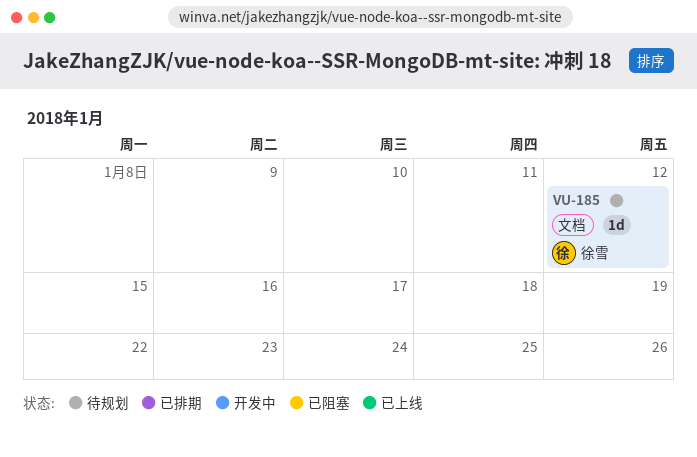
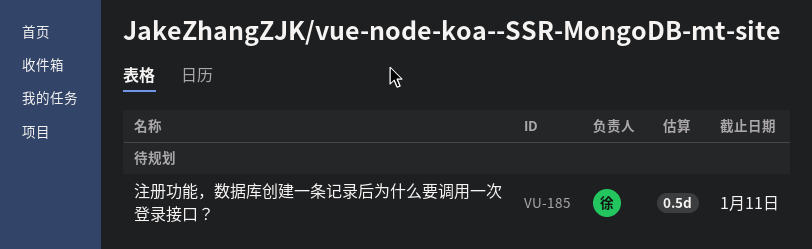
VU-185, estimate: 1d -> 0.5d
VU-185, due: Jan 12 -> Jan 11

